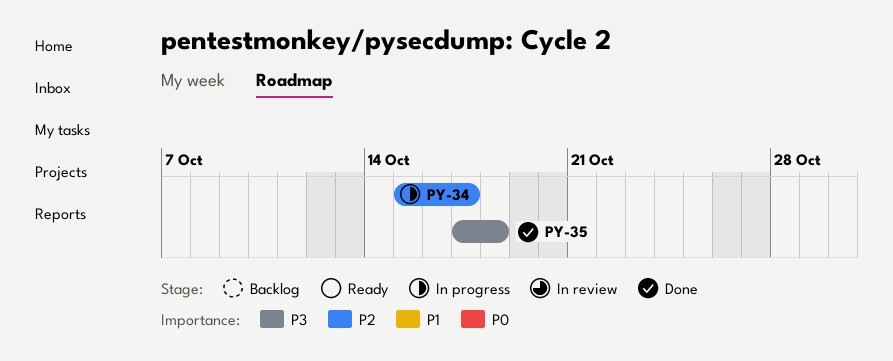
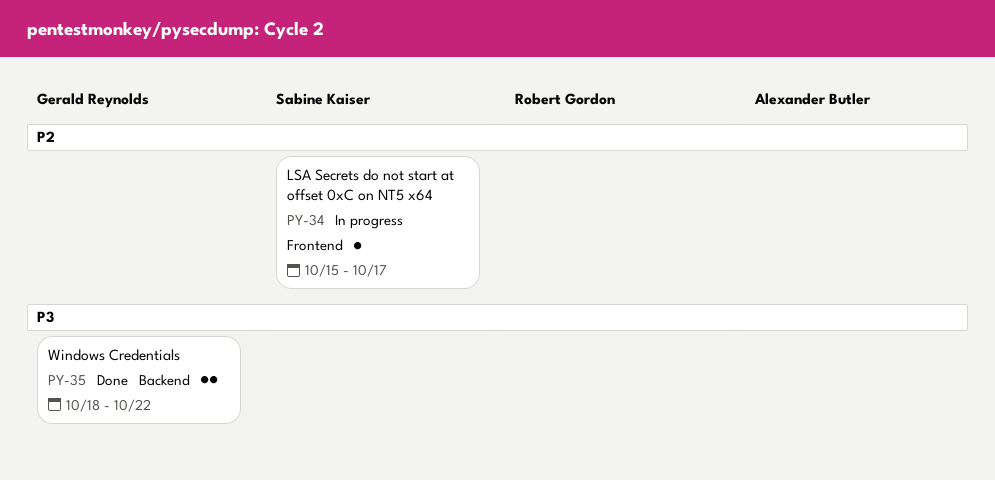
PY-35, start: Oct 17 -> Oct 18
PY-35, due: Oct 18 -> Oct 22

